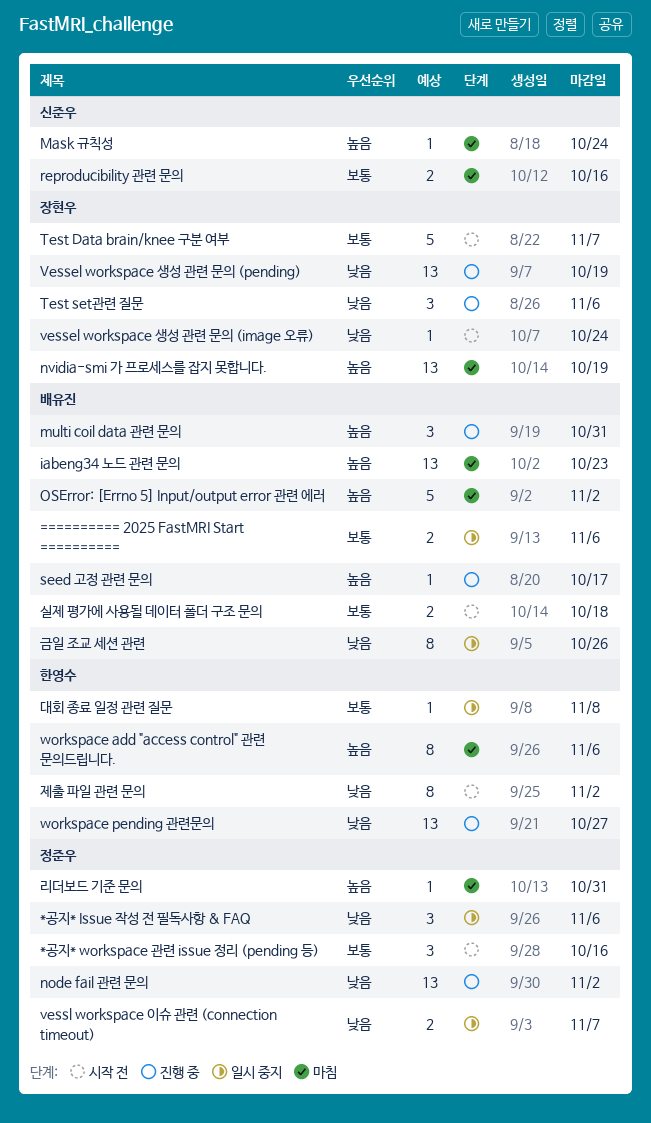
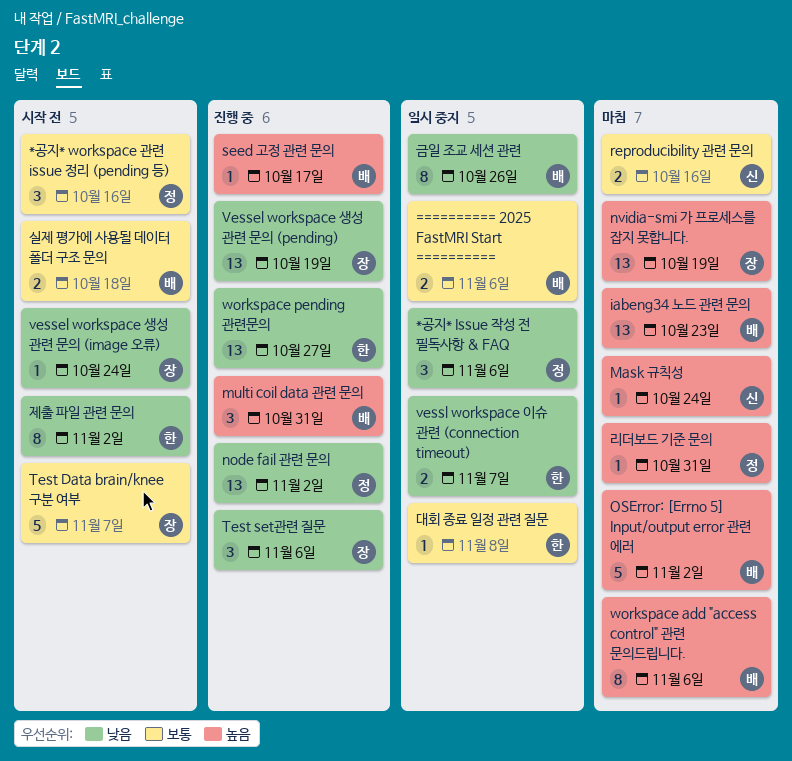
vessl workspace 이슈 관련 (connection timeout), owner: 정준우 -> 한영수
workspace add "access control" 관련 문의드립니다., owner: 한영수 -> 배유진

